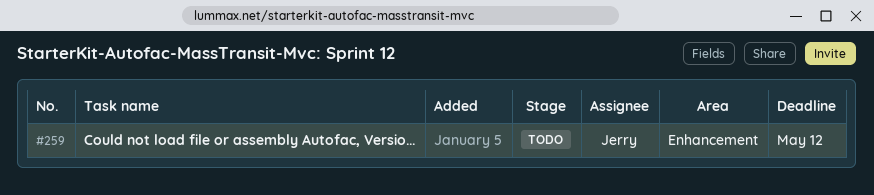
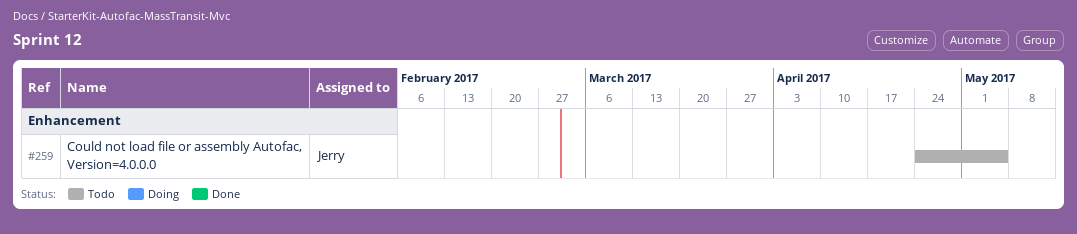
#259, due: May 12 -> May 5

